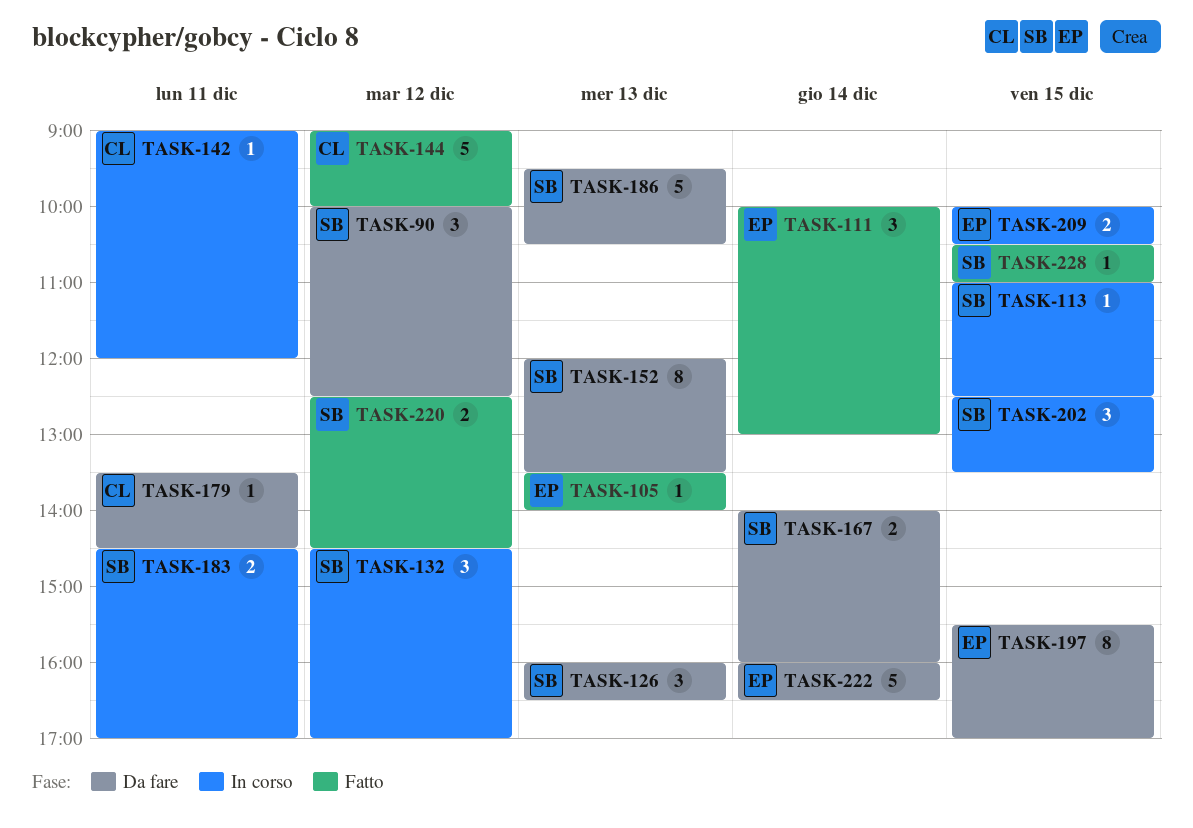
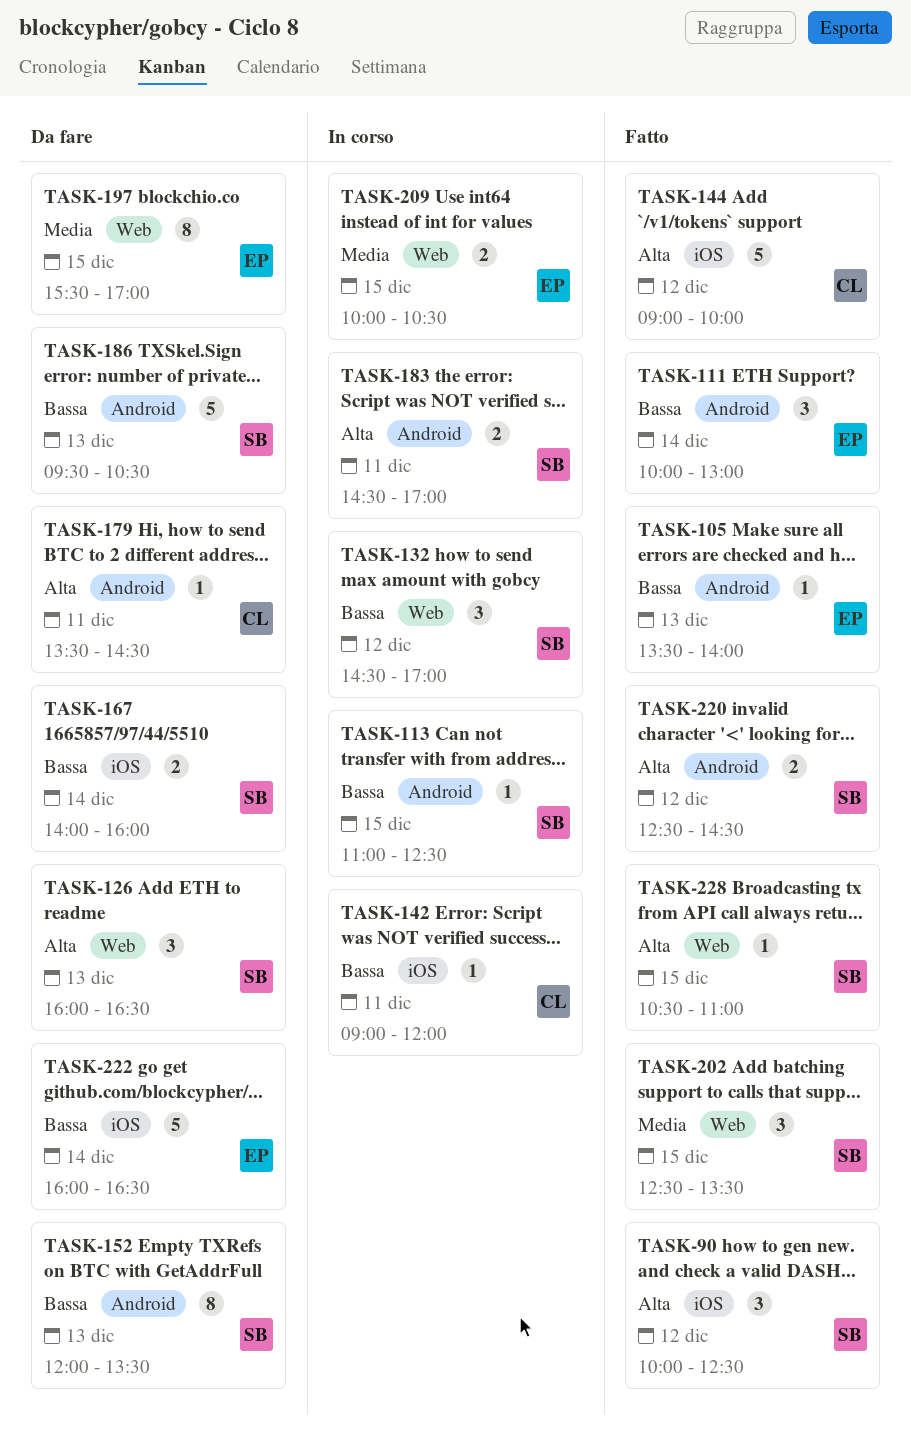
TASK-90, status: Da fare -> Fatto
TASK-202, status: In corso -> Fatto

